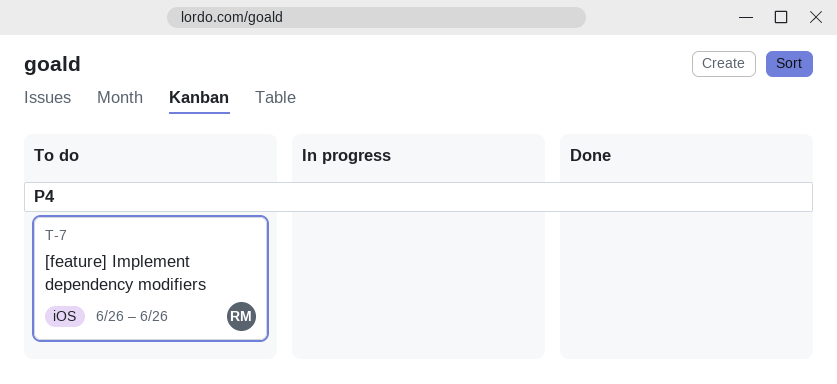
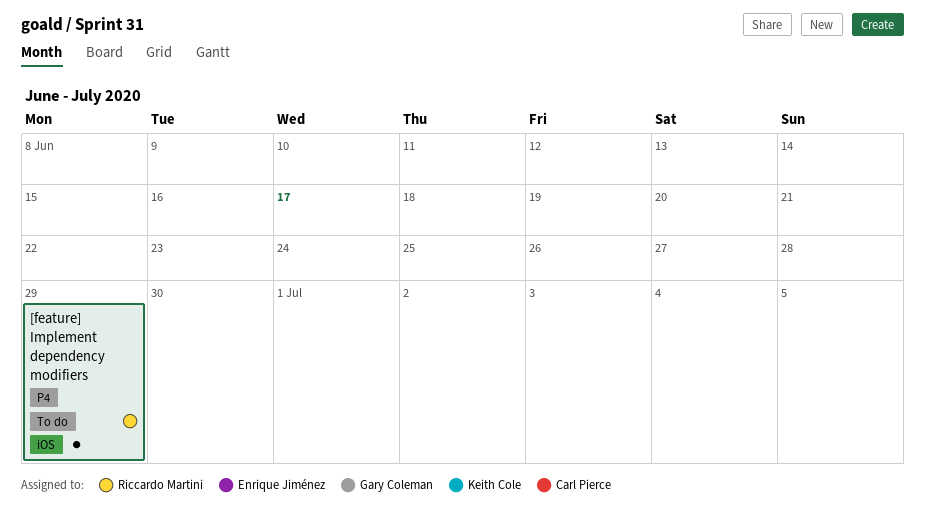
[feature] Implement dependency modifiers, due: Jun 26 -> Jun 29

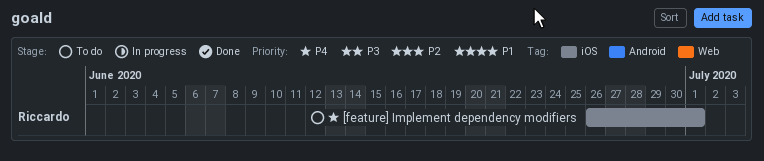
[feature] Implement dependency modifiers, due: Jun 29 -> Jul 1

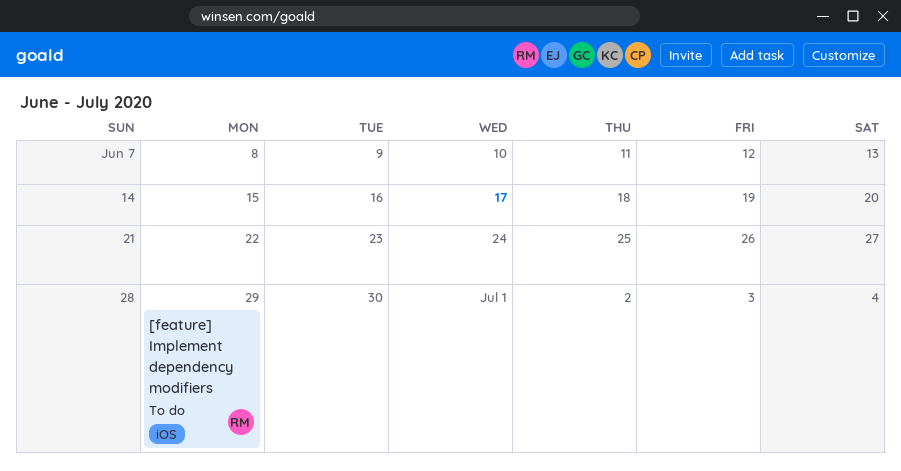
[feature] Implement dependency modifiers, due: Jul 1 -> Jun 29

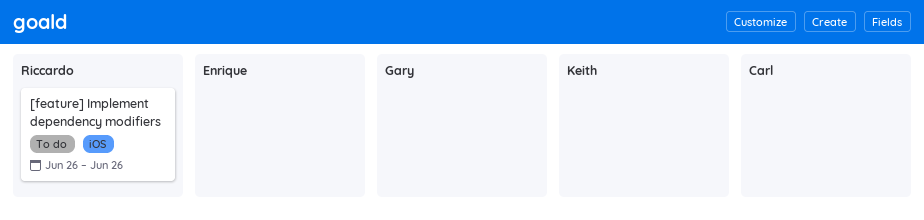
[feature] Implement dependency modifiers, due: Jun 29 -> Jun 26

